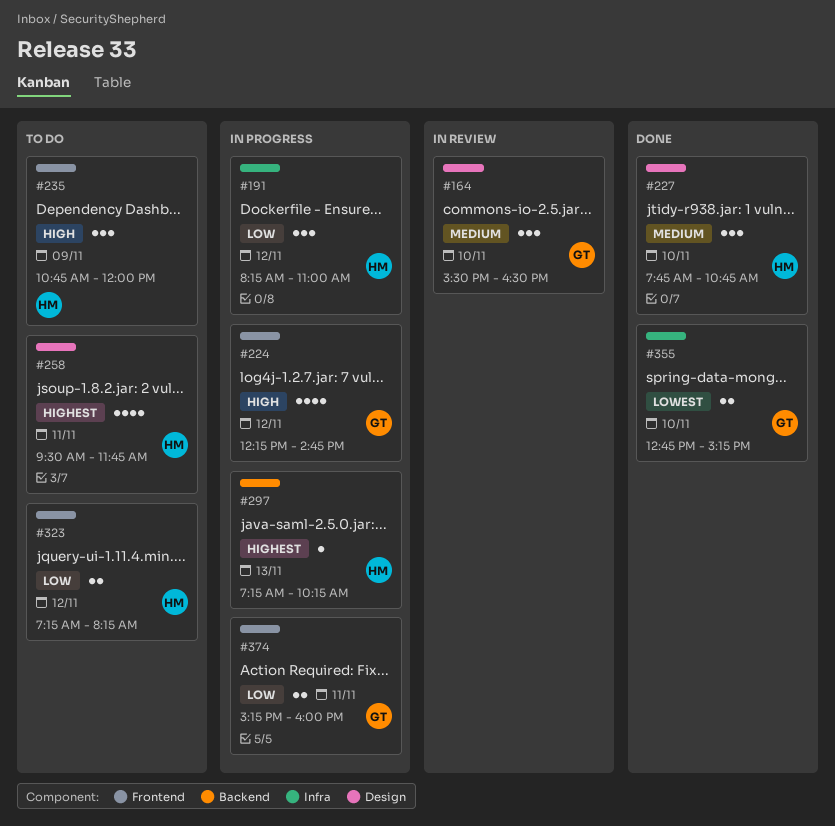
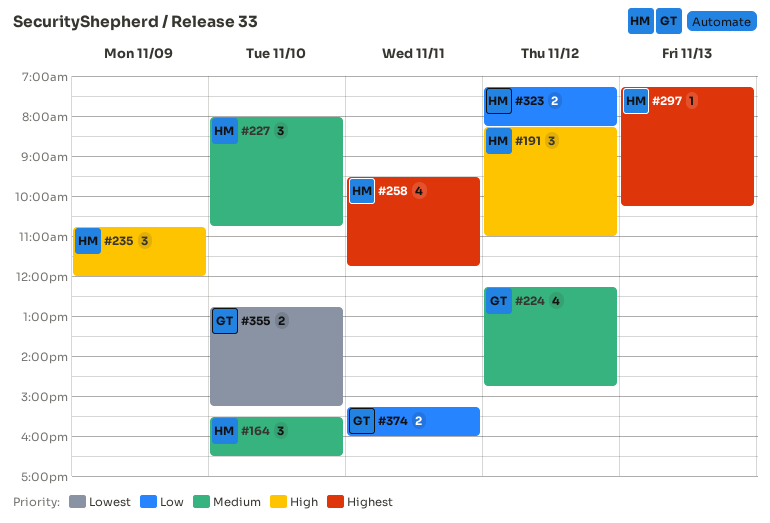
#164, owner: GT -> HM
#191, priority: Low -> High
#224, priority: High -> Medium
#227, begins: 07:45 -> 08:00

